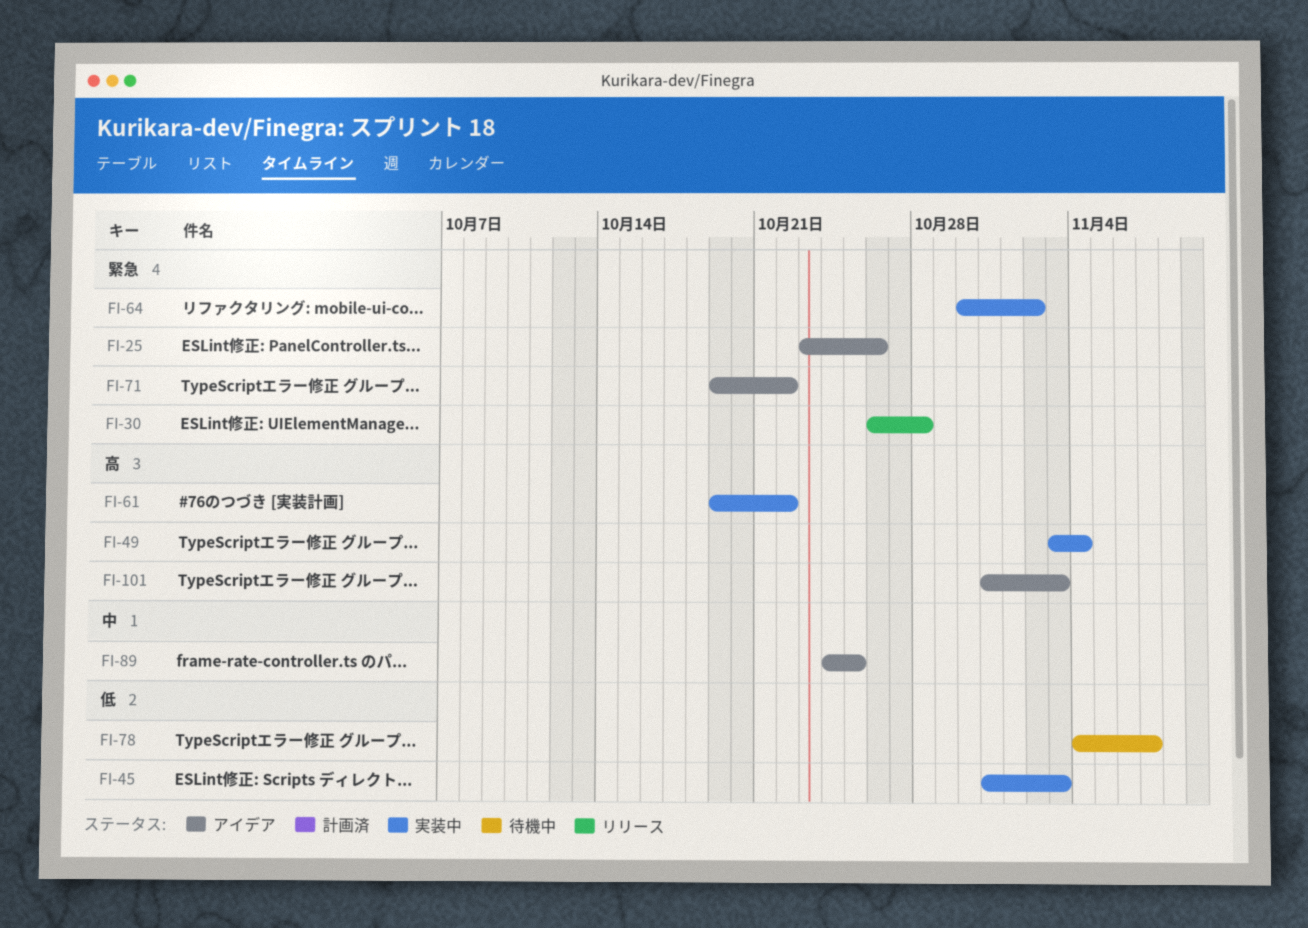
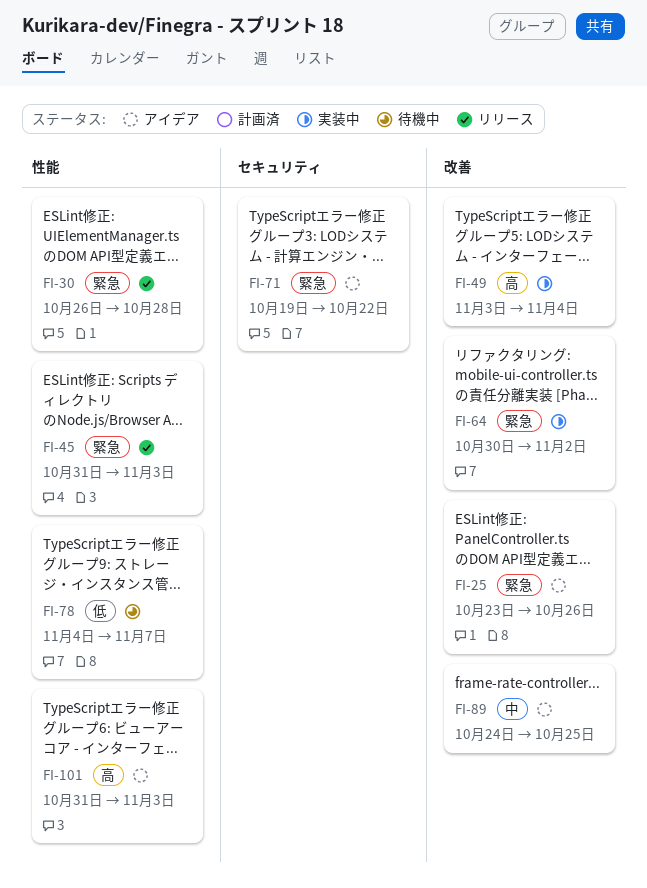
FI-45, status: 実装中 -> リリース
FI-45, priority: 低 -> 緊急
FI-61: present -> none

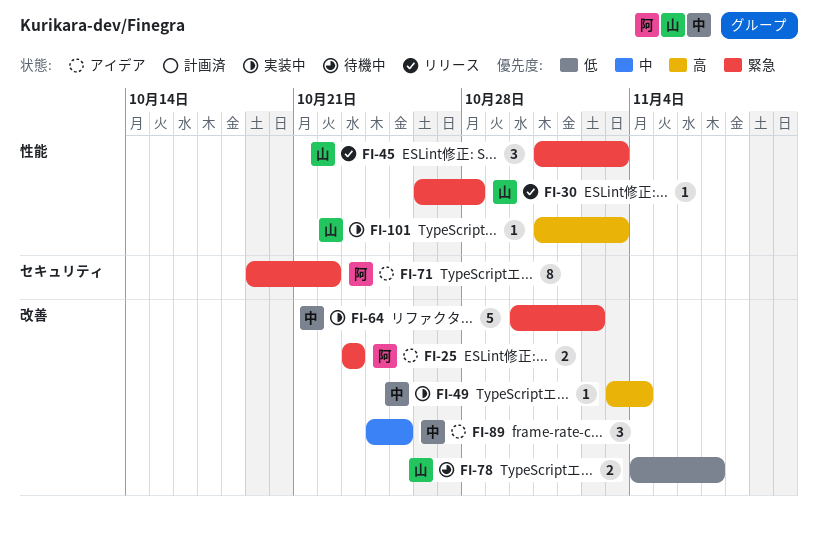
FI-25, due: Oct 26 -> Oct 23
FI-78, label: 性能 -> 改善
FI-101, status: アイデア -> 実装中

